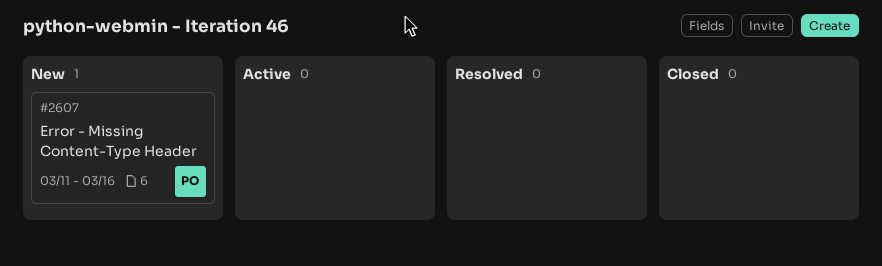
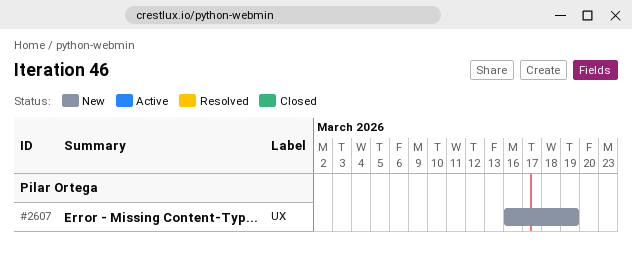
#2607, start: Mar 11 -> Mar 16
#2607, due: Mar 16 -> Mar 19

